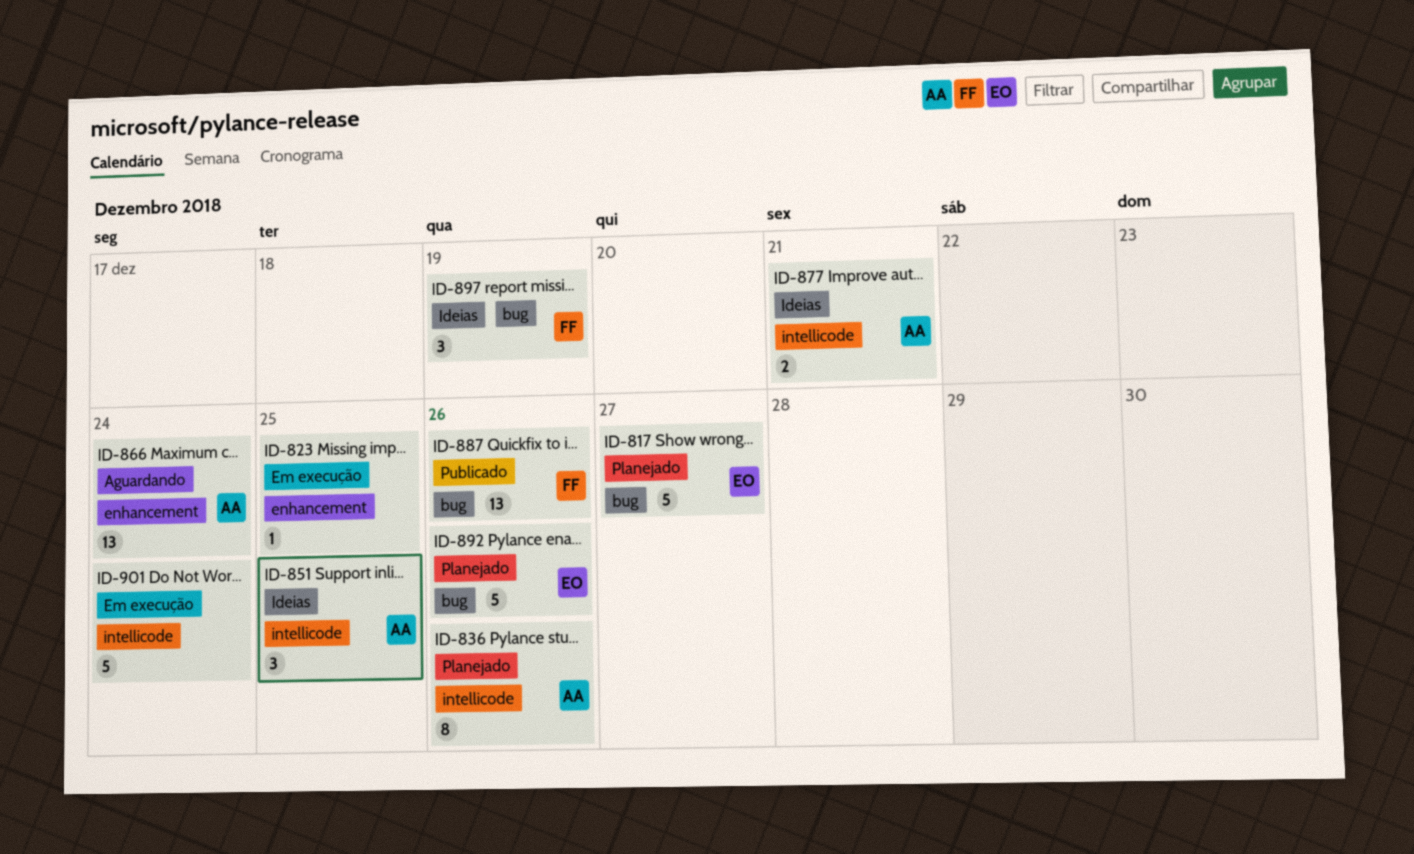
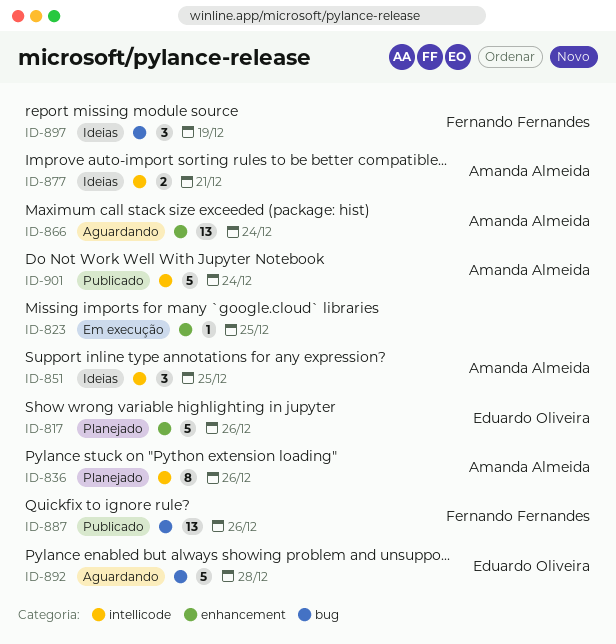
ID-817, label: bug -> enhancement
ID-817, due: Dec 27 -> Dec 26
ID-892, status: Planejado -> Aguardando
ID-892, due: Dec 26 -> Dec 28
ID-901, status: Em execução -> Publicado
ID-901, owner: none -> Amanda Almeida

